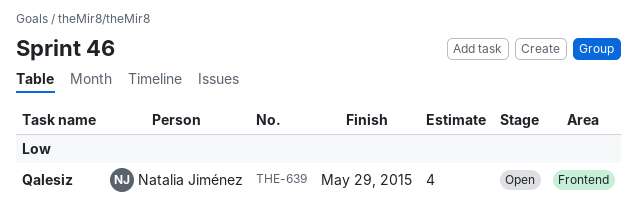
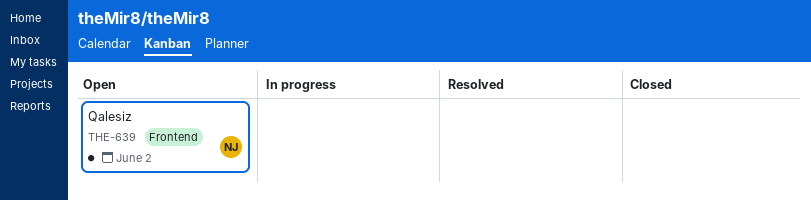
THE-639, estimate: 4 -> 1
THE-639, due: May 29 -> Jun 2

